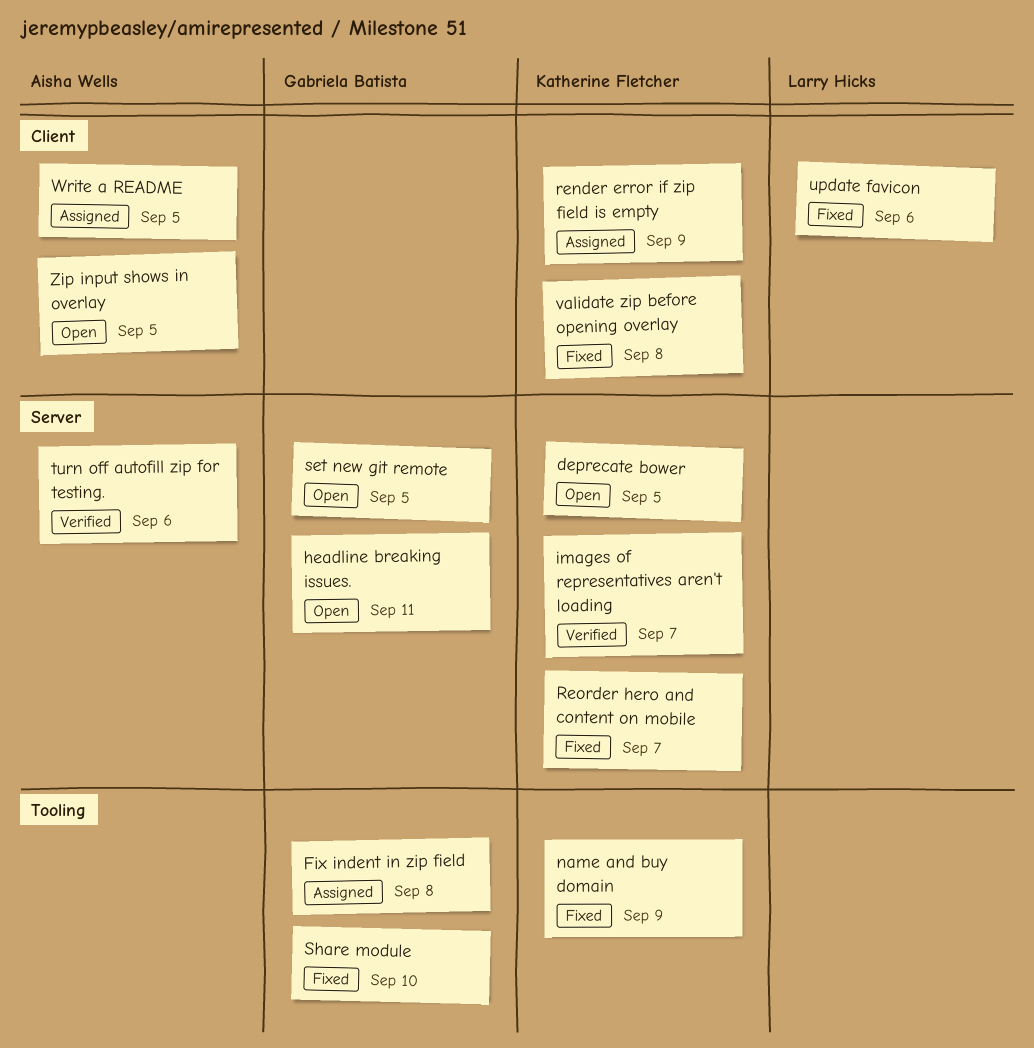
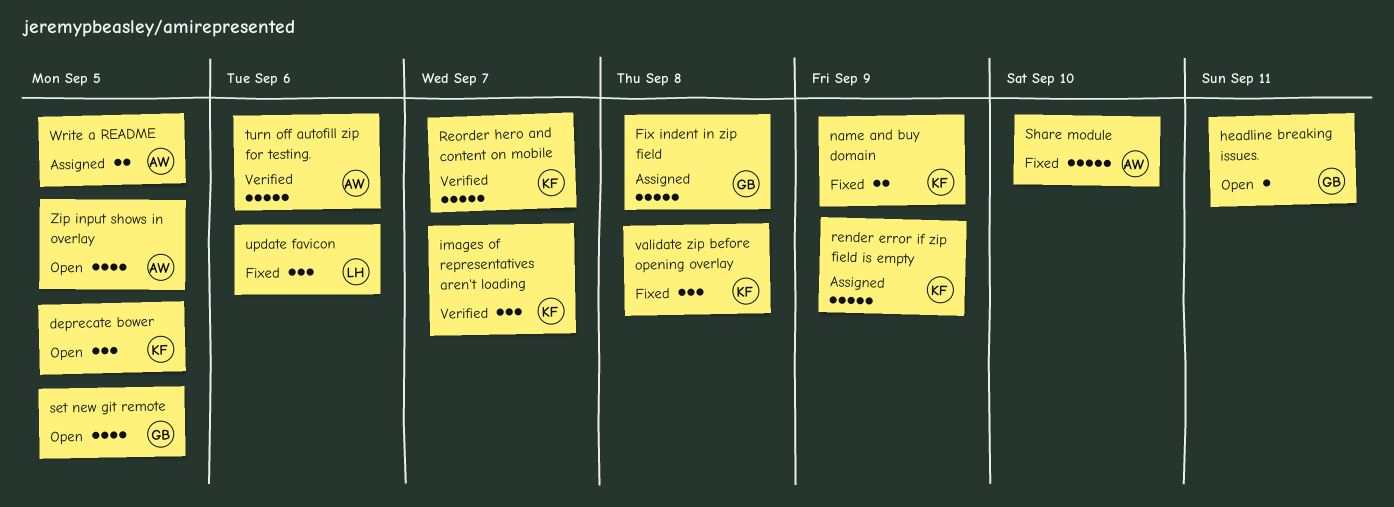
Reorder hero and content on mobile, status: Fixed -> Verified
Share module, owner: Gabriela Batista -> Aisha Wells

